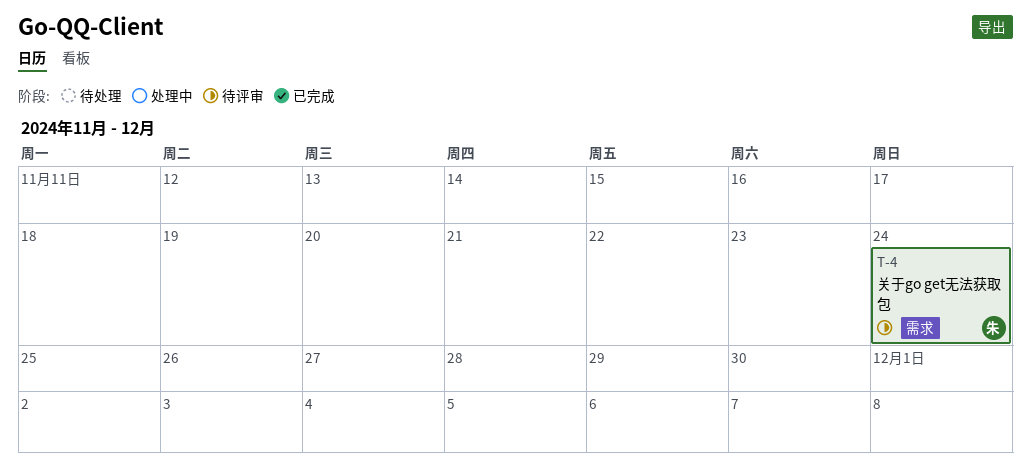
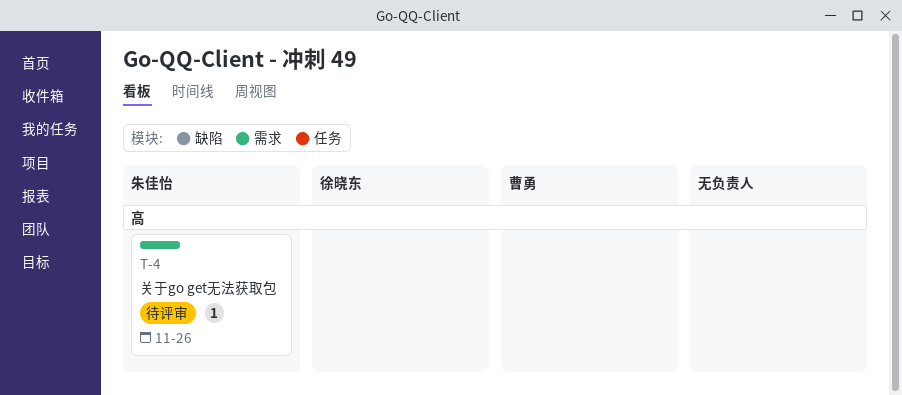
T-4, due: Nov 24 -> Nov 26

